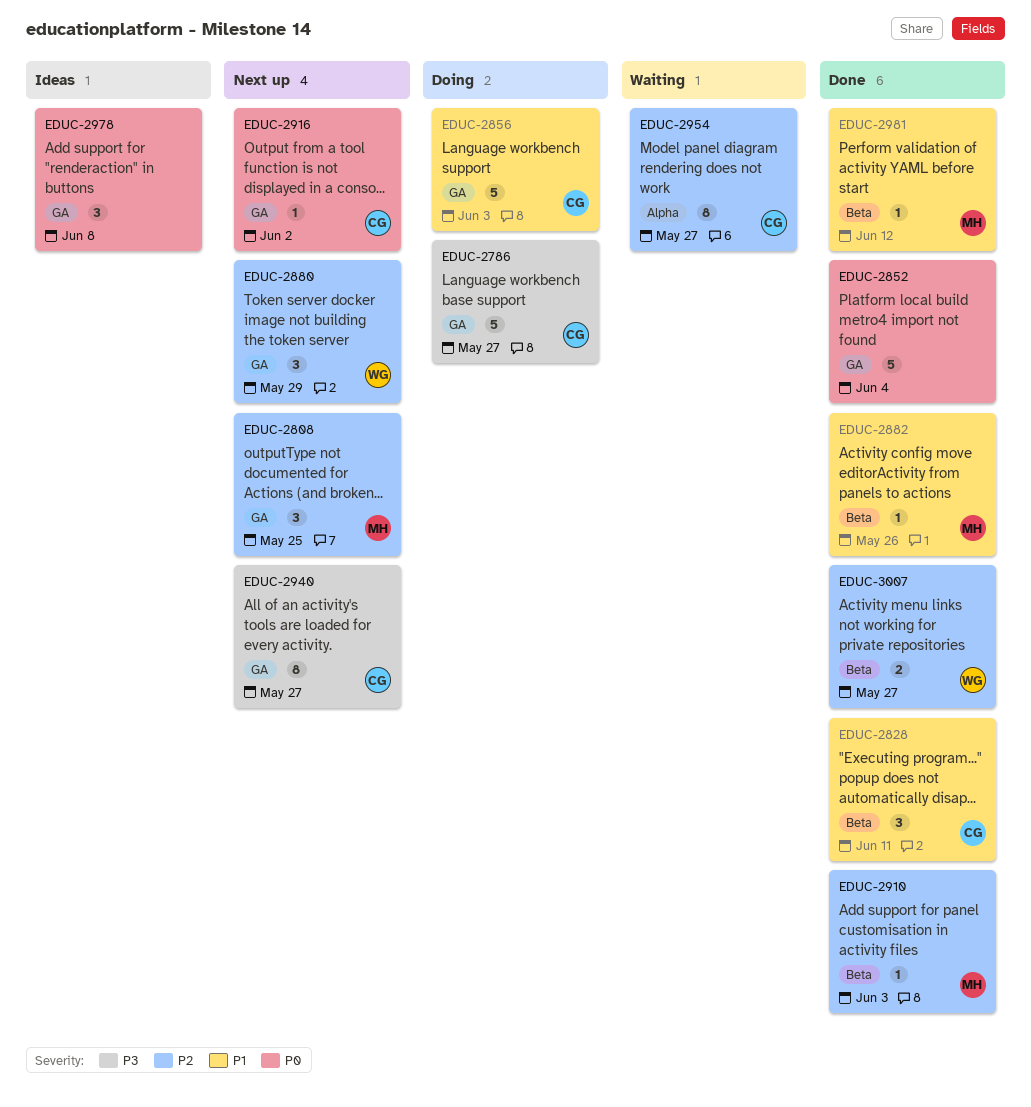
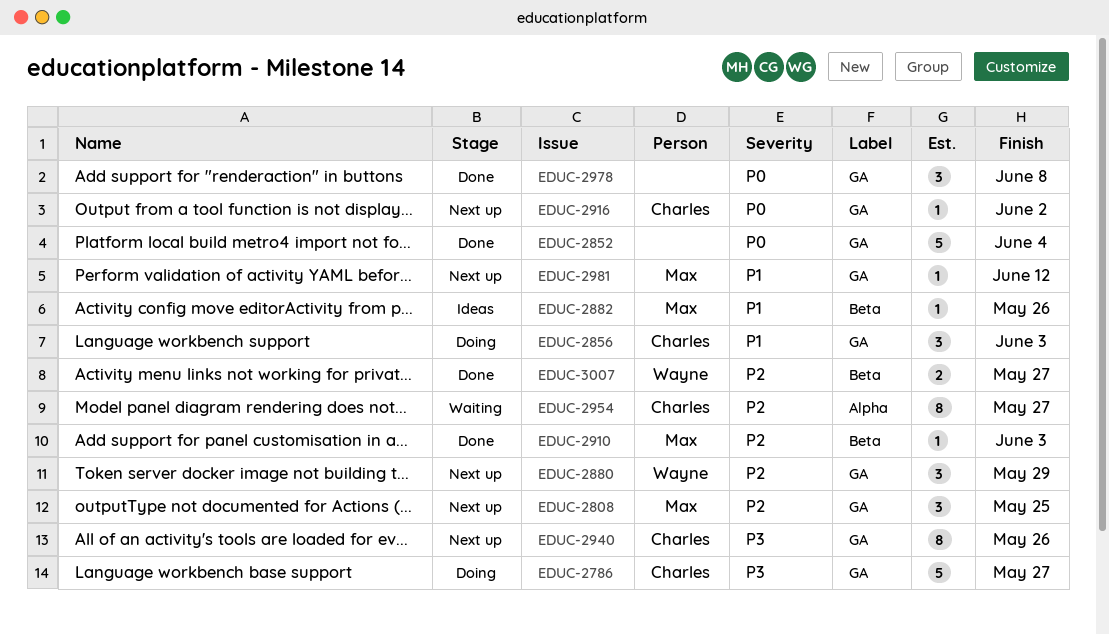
EDUC-2828: present -> none
EDUC-2856, estimate: 5 -> 3
EDUC-2882, status: Done -> Ideas
EDUC-2940, due: May 27 -> May 26
EDUC-2978, status: Ideas -> Done
EDUC-2981, status: Done -> Next up
EDUC-2981, label: Beta -> GA

